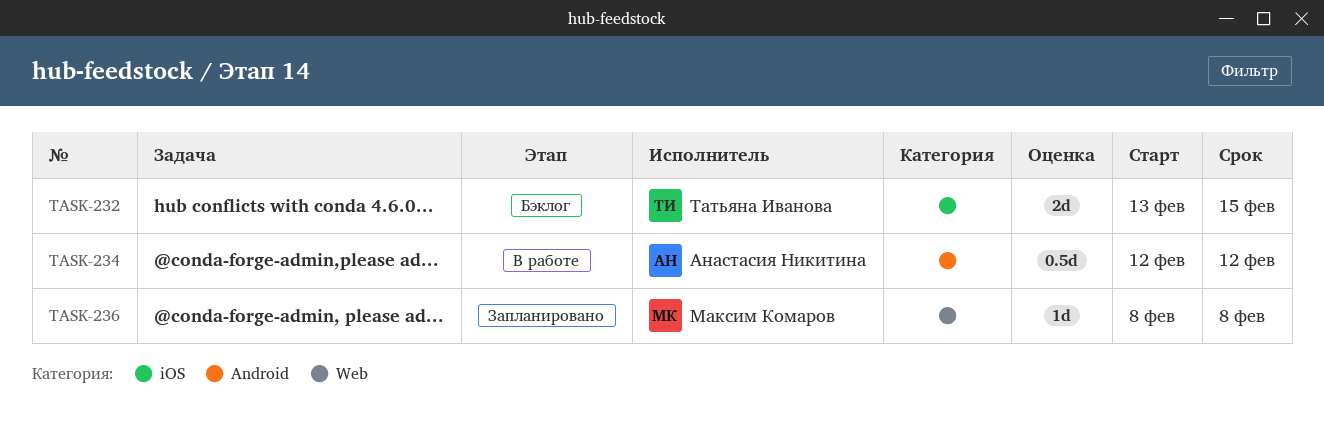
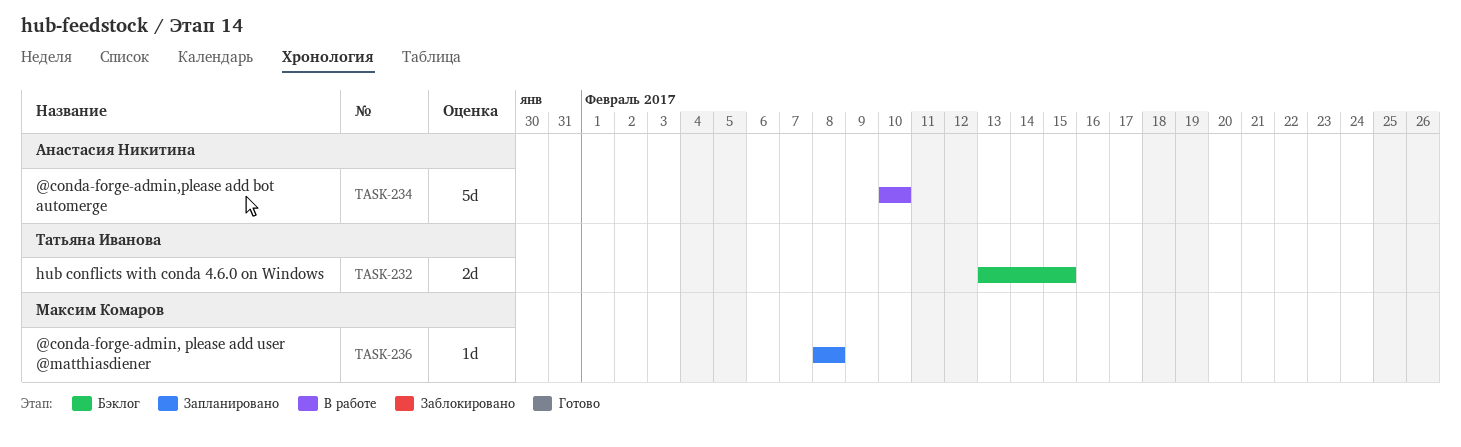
TASK-234, estimate: 0.5d -> 5d
TASK-234, start: Feb 12 -> Feb 10
TASK-234, due: Feb 12 -> Feb 10

